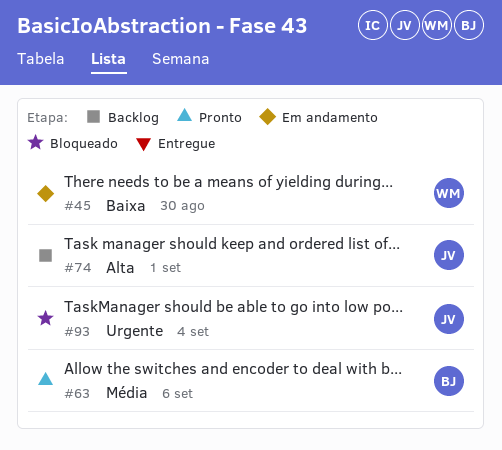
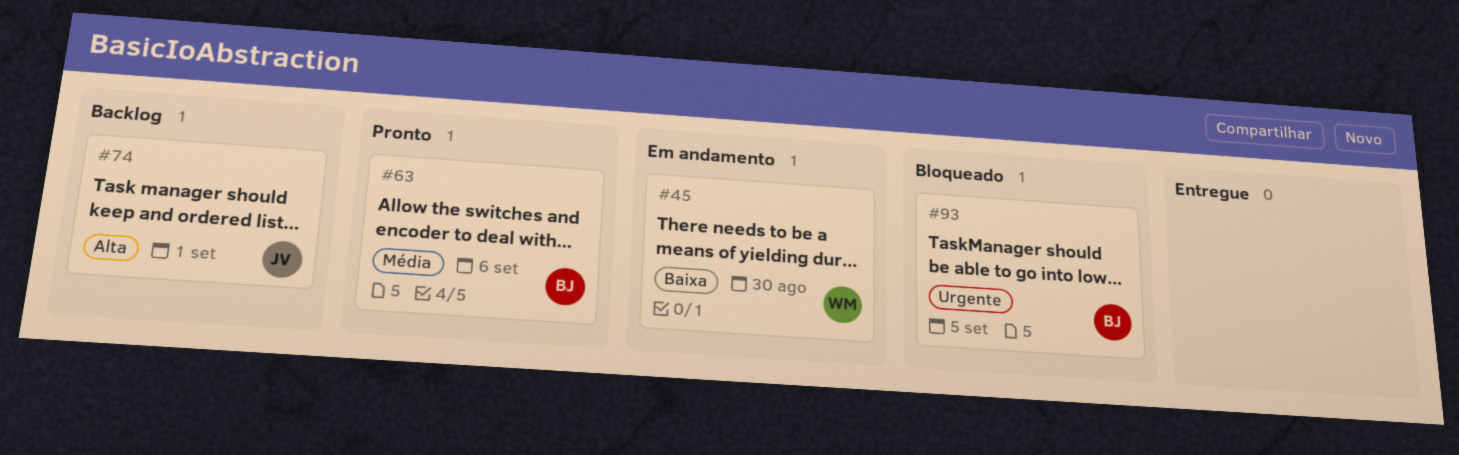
#93, owner: JV -> BJ
#93, due: Sep 4 -> Sep 5

